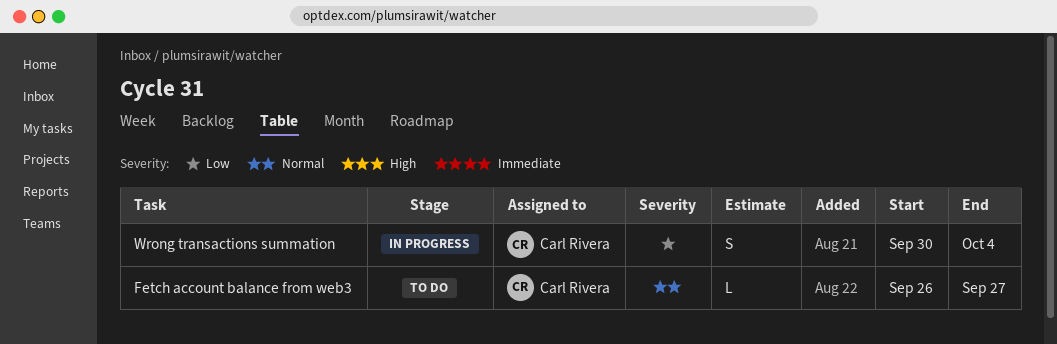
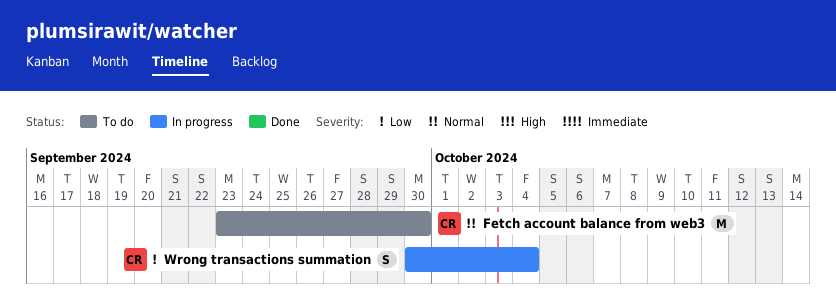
Fetch account balance from web3, estimate: L -> M
Fetch account balance from web3, start: Sep 26 -> Sep 23
Fetch account balance from web3, due: Sep 27 -> Sep 30

